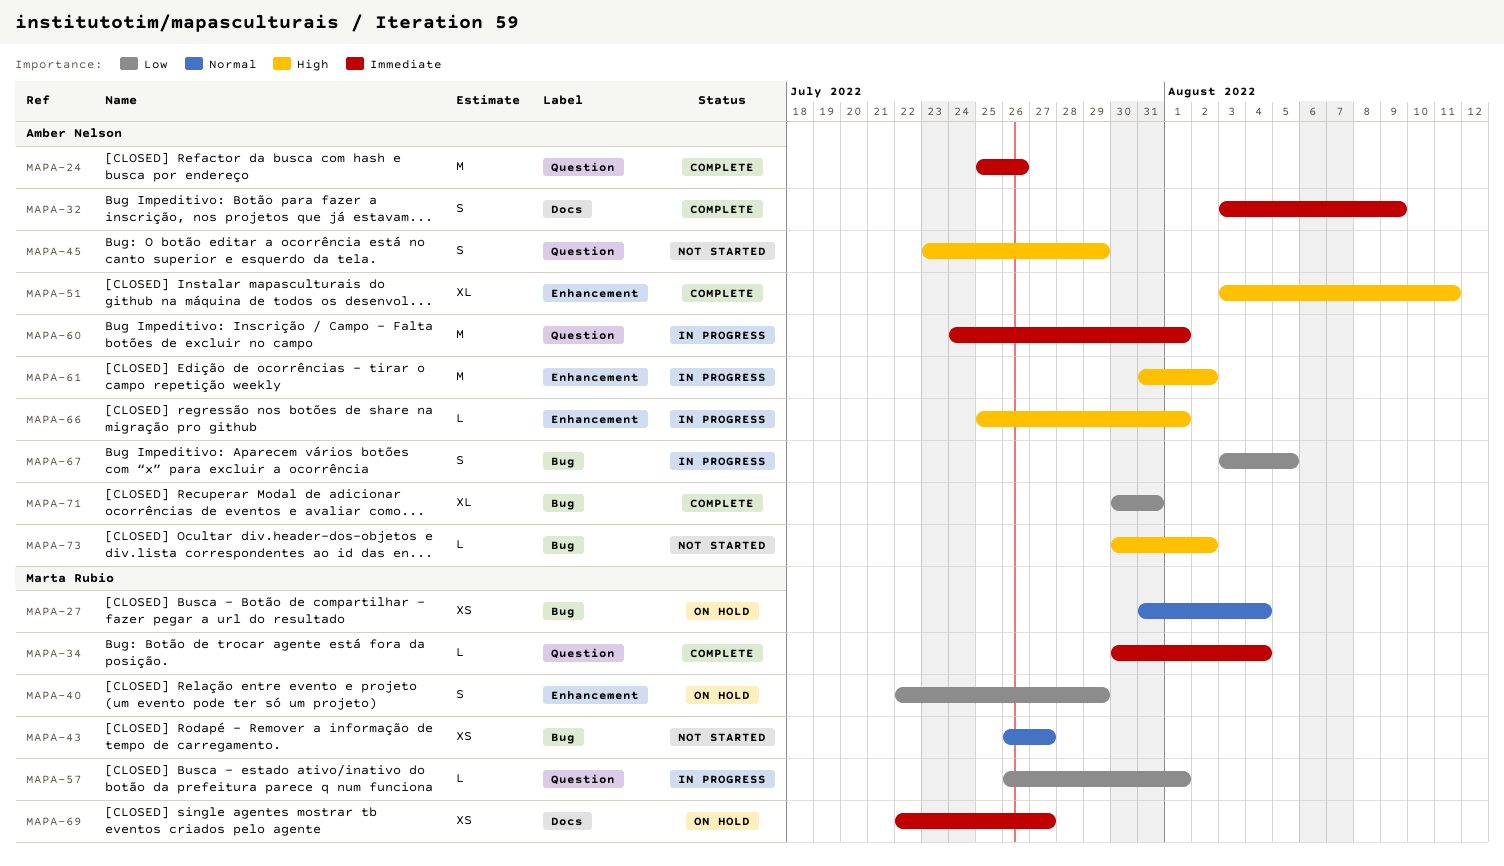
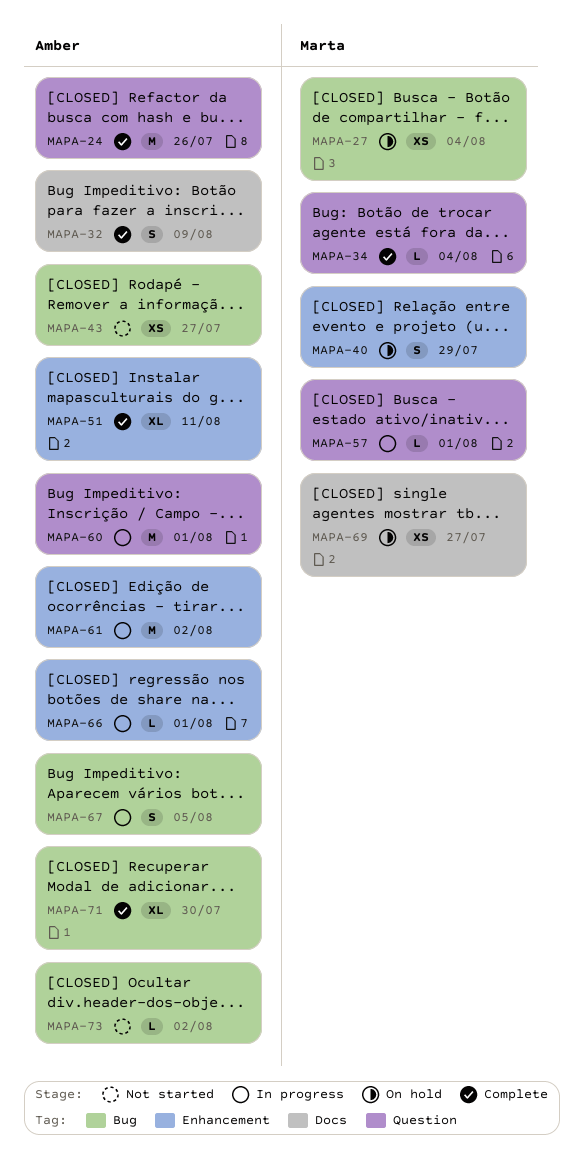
MAPA-43, owner: Marta Rubio -> Amber Nelson
MAPA-45: present -> none
MAPA-71, due: Jul 31 -> Jul 30

